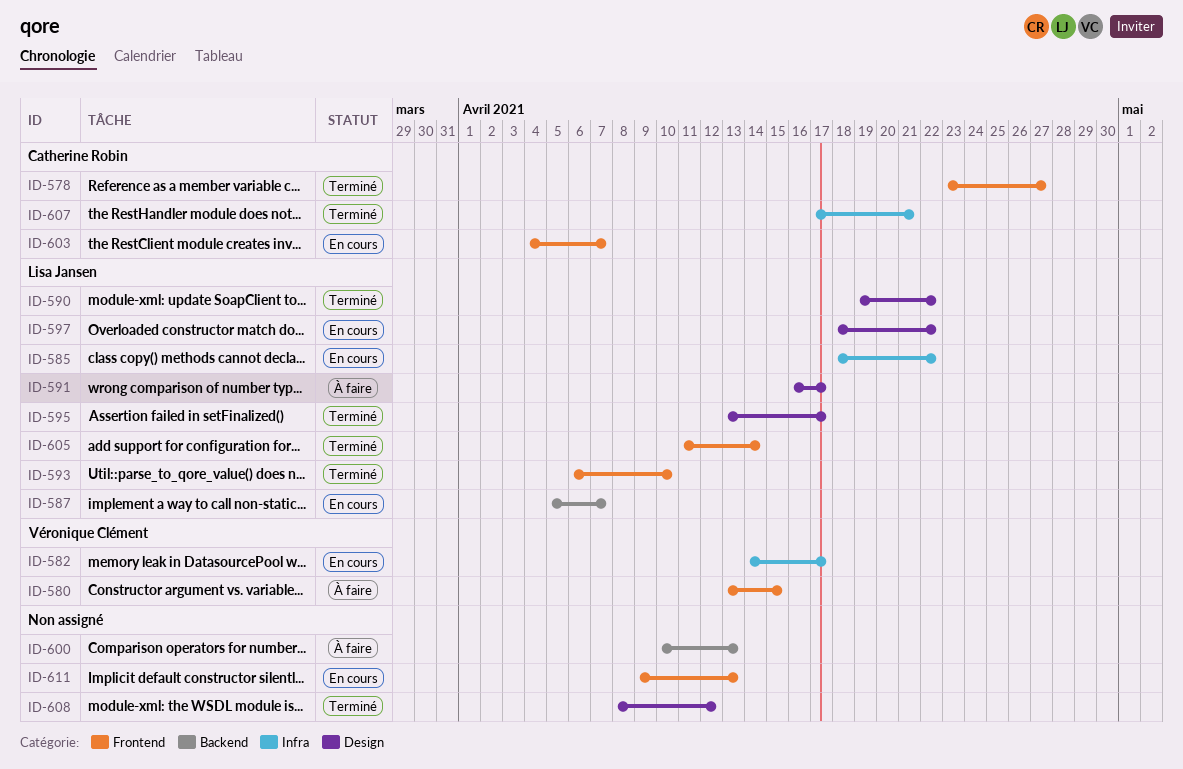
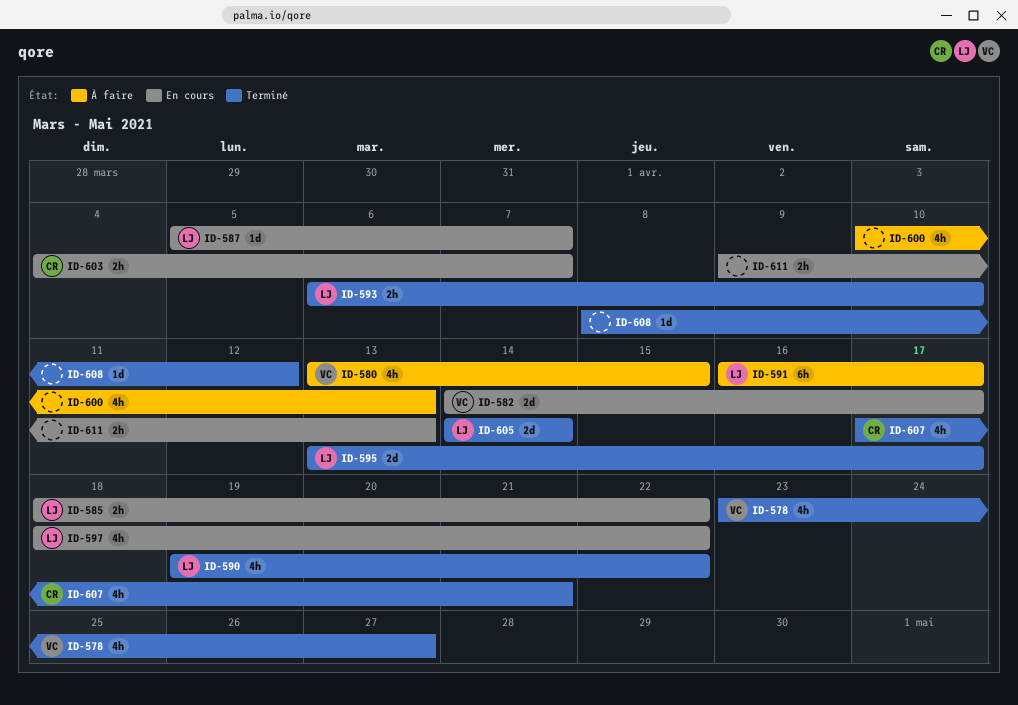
ID-578, owner: Catherine Robin -> Véronique Clément
ID-605, start: Apr 11 -> Apr 14

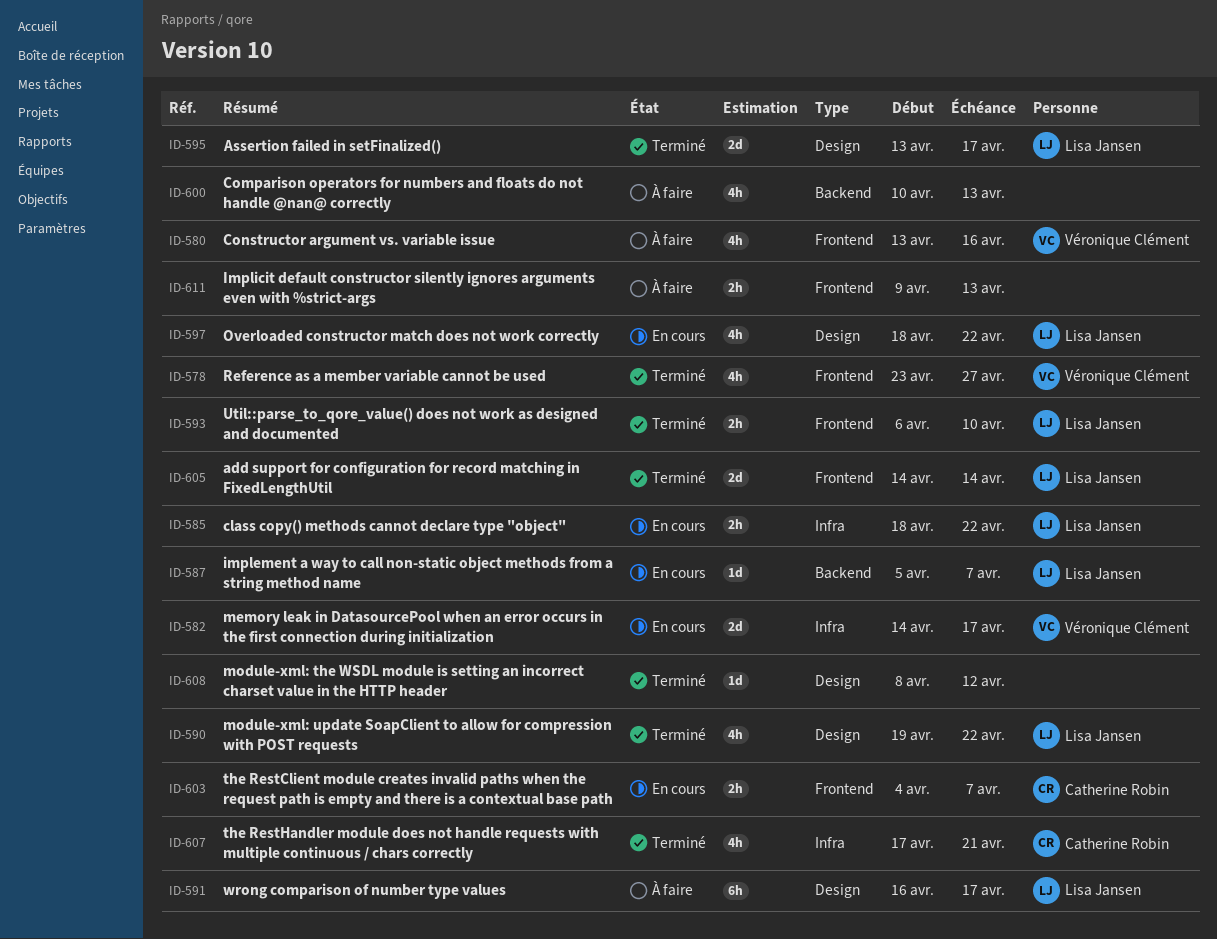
ID-580, due: Apr 15 -> Apr 16
ID-611, status: En cours -> À faire

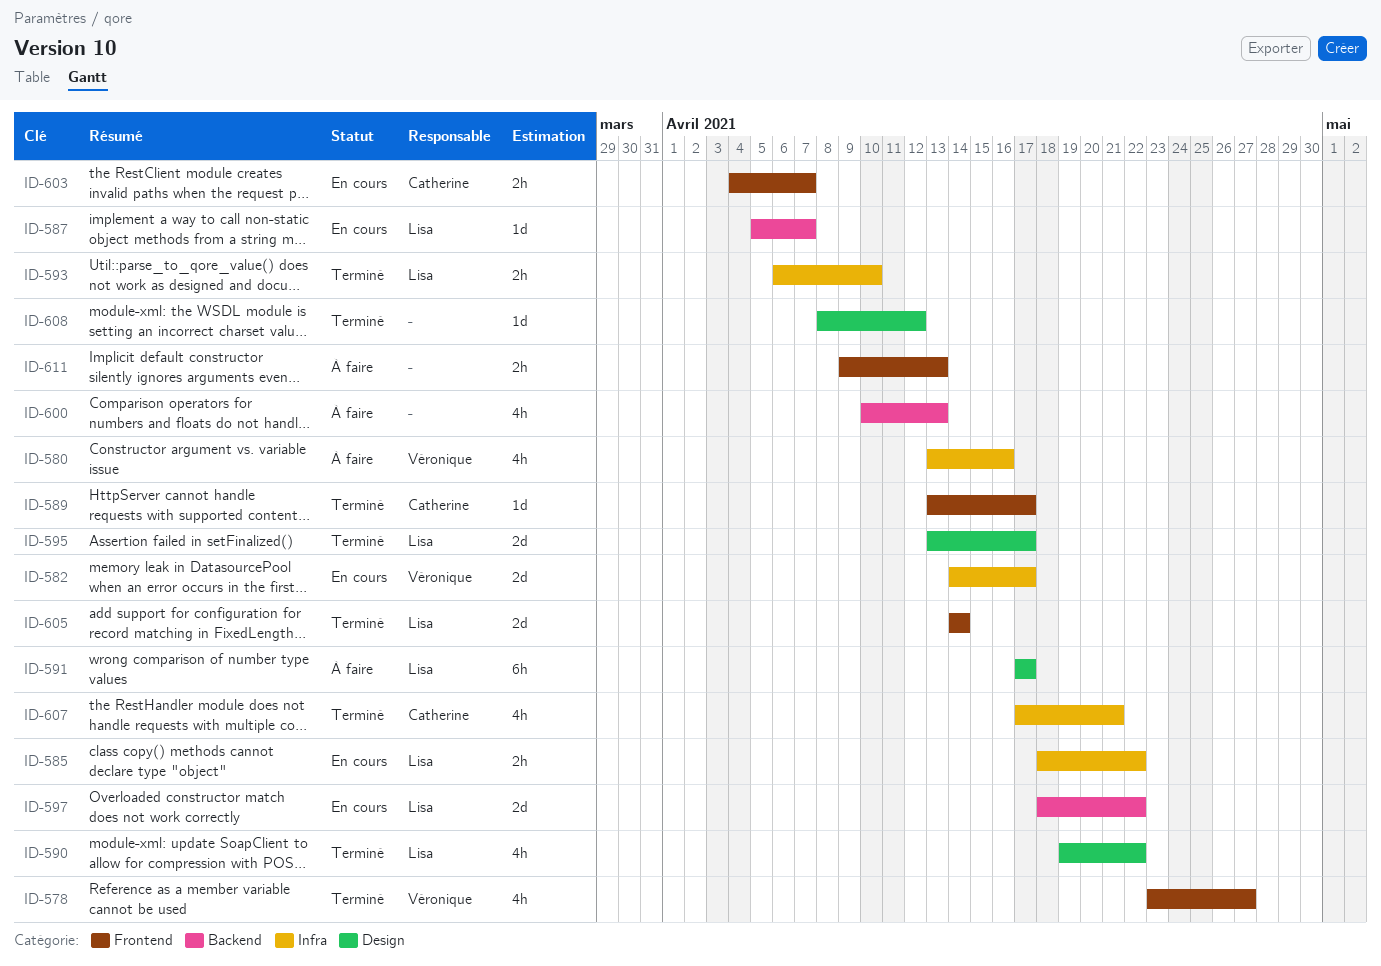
ID-580, label: Frontend -> Infra
ID-589: none -> present
ID-591, start: Apr 16 -> Apr 17
ID-593, label: Frontend -> Infra
ID-597, label: Design -> Backend
ID-597, estimate: 4h -> 2d

